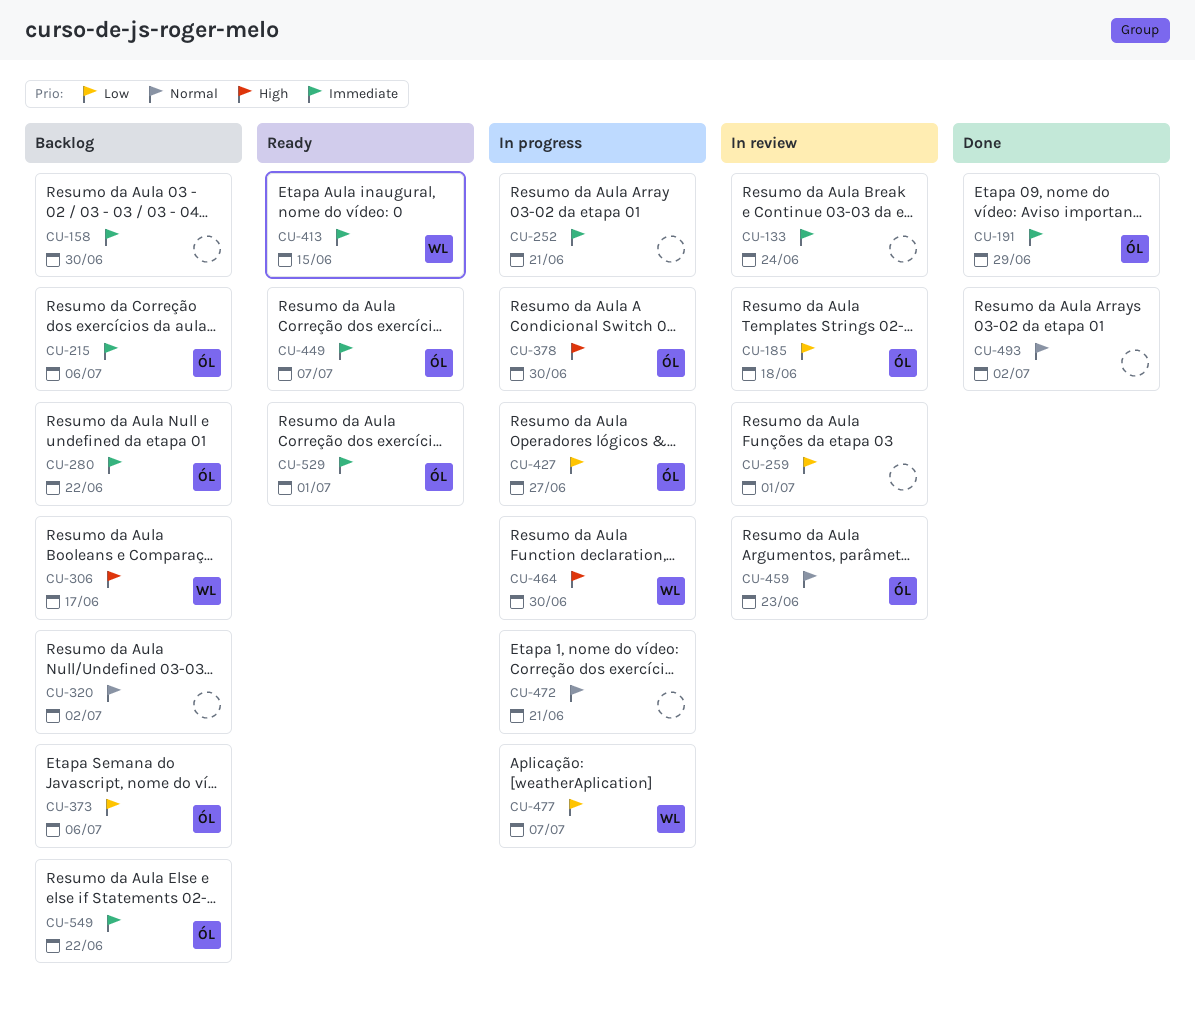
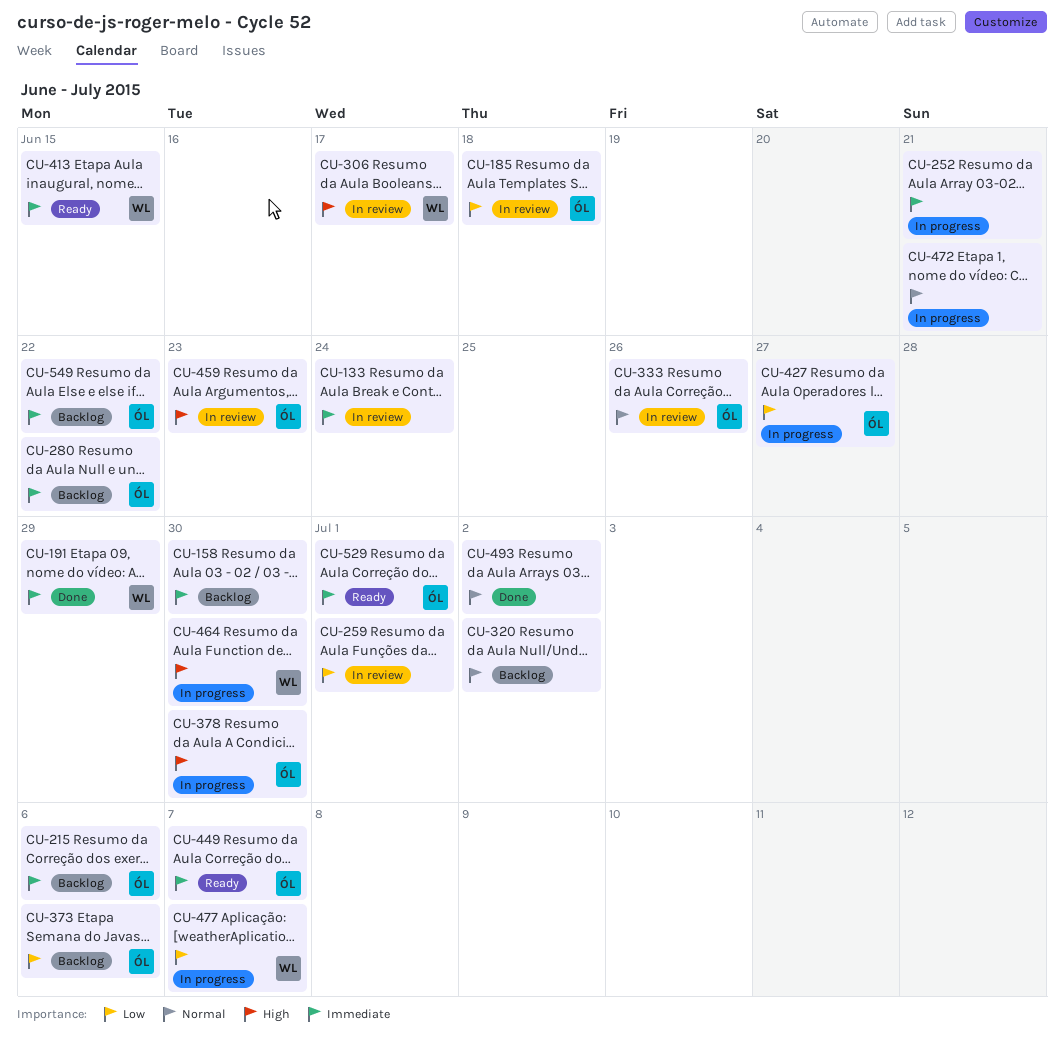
CU-191, owner: ÓL -> WL
CU-306, status: Backlog -> In review
CU-333: none -> present
CU-459, priority: Normal -> High

